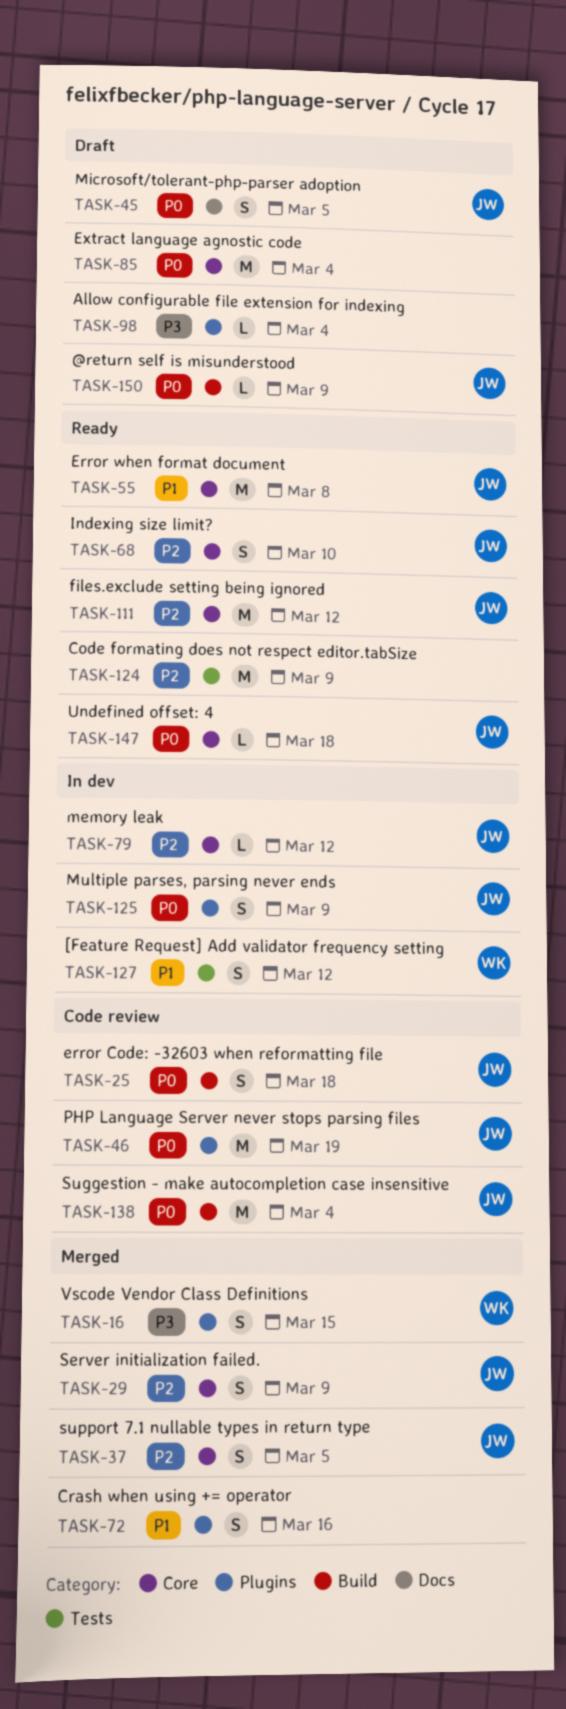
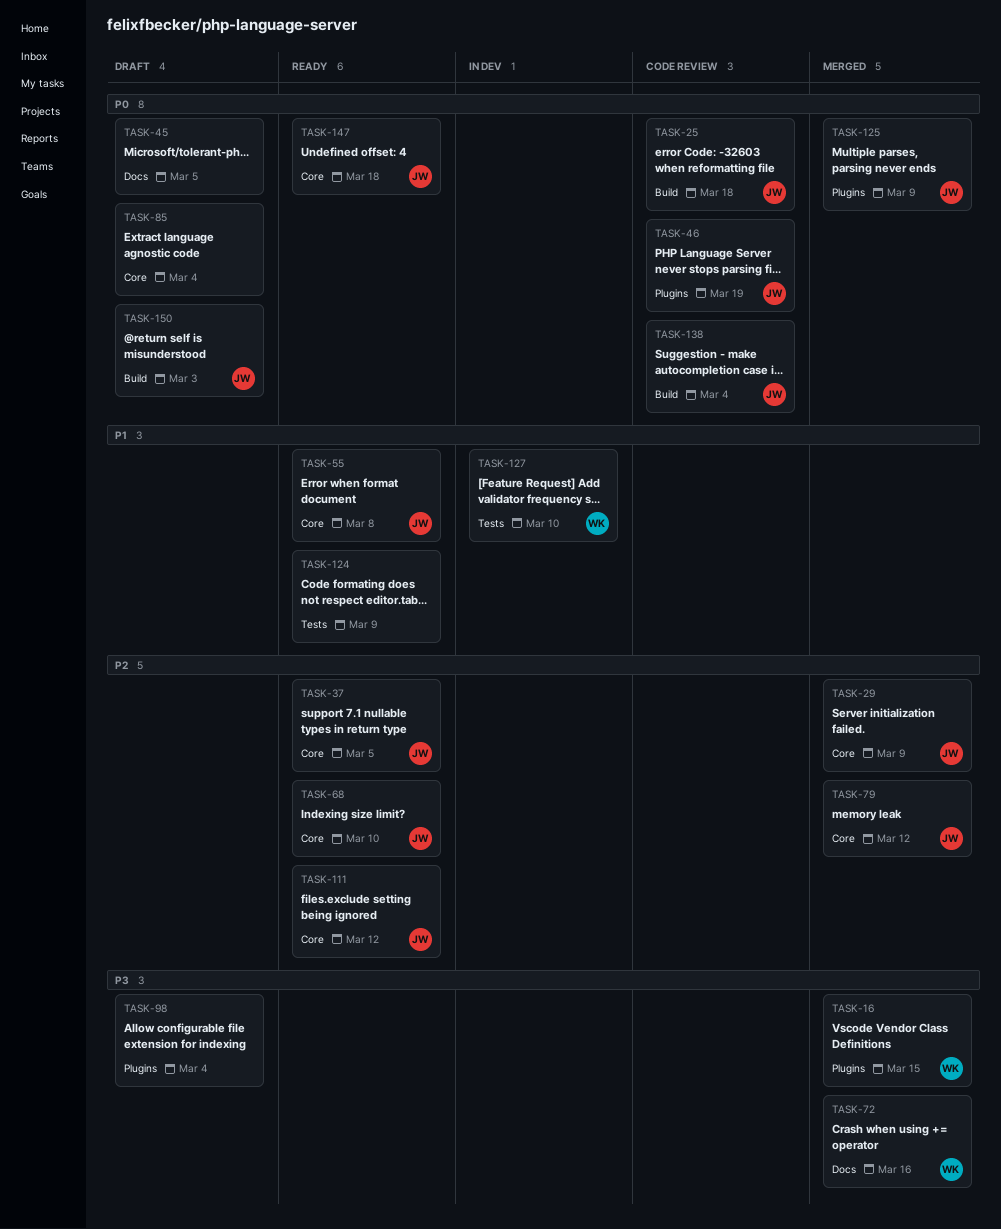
TASK-37, status: Merged -> Ready
TASK-45, owner: JW -> none
TASK-72, owner: none -> WK
TASK-72, priority: P1 -> P3
TASK-72, label: Plugins -> Docs
TASK-79, status: In dev -> Merged
TASK-124, priority: P2 -> P1
TASK-125, status: In dev -> Merged
TASK-127, due: Mar 12 -> Mar 10
TASK-150, due: Mar 9 -> Mar 3

